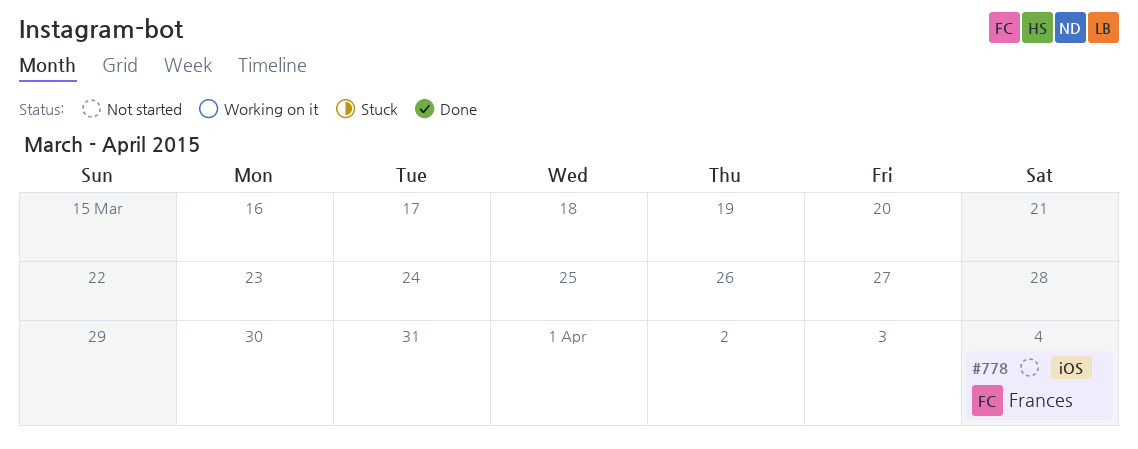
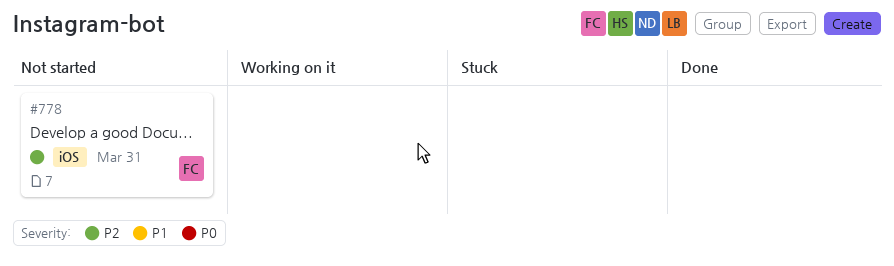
#778, due: Apr 4 -> Mar 31

